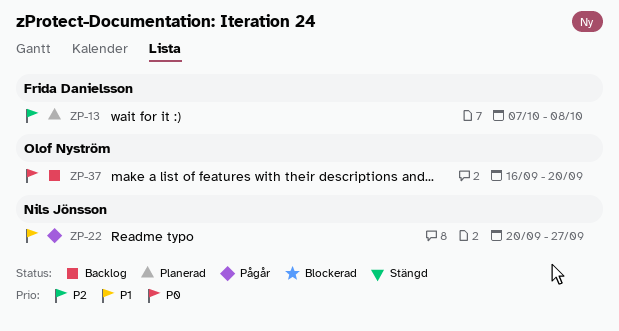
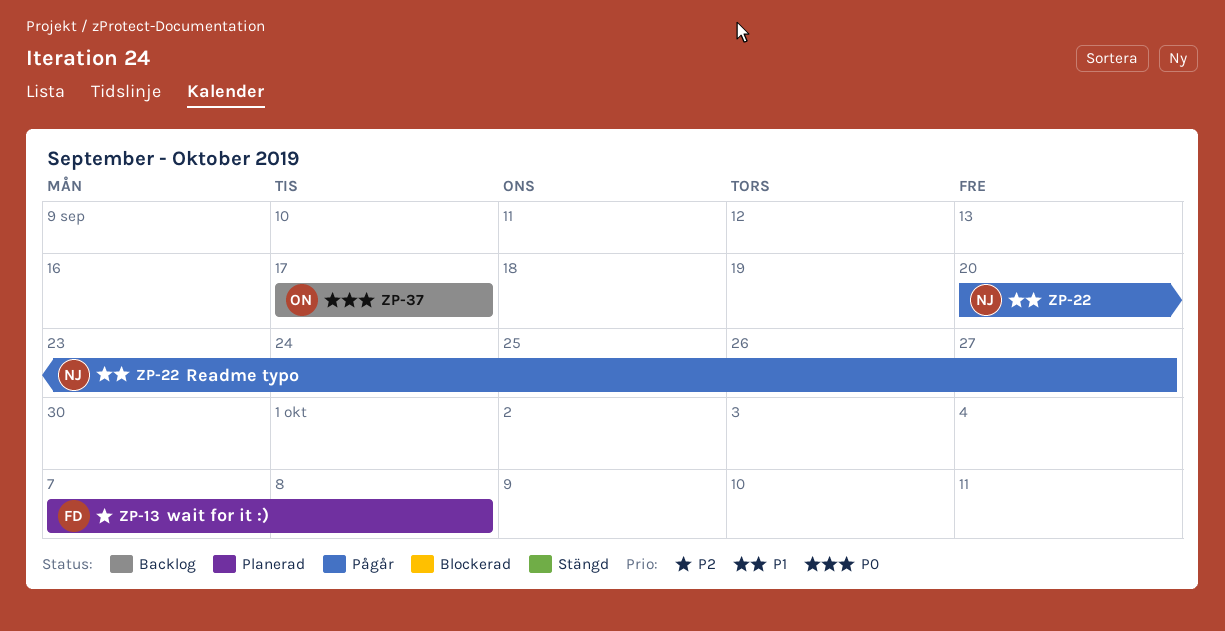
ZP-37, start: Sep 16 -> Sep 17
ZP-37, due: Sep 20 -> Sep 17

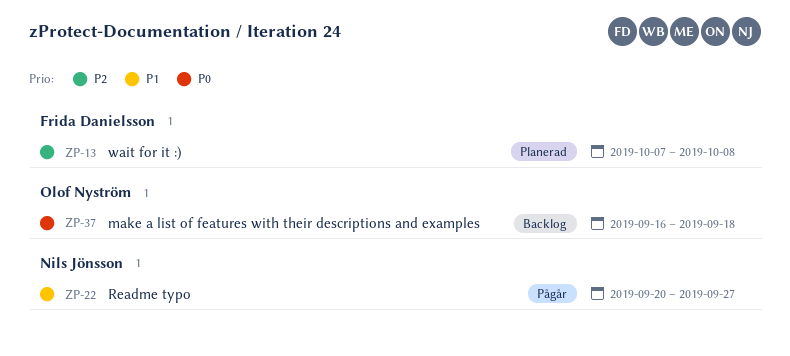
ZP-37, start: Sep 17 -> Sep 16
ZP-37, due: Sep 17 -> Sep 18

